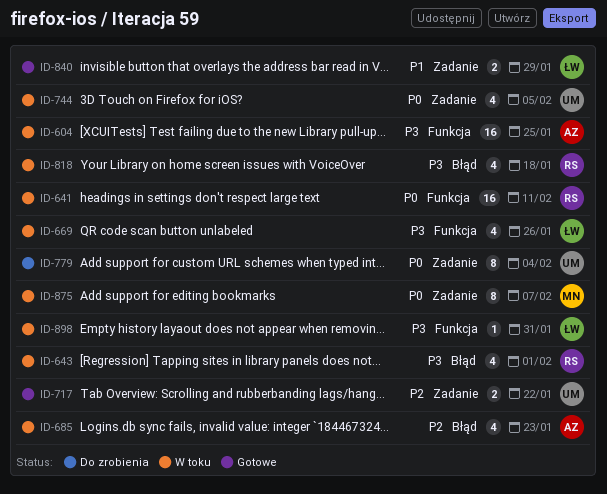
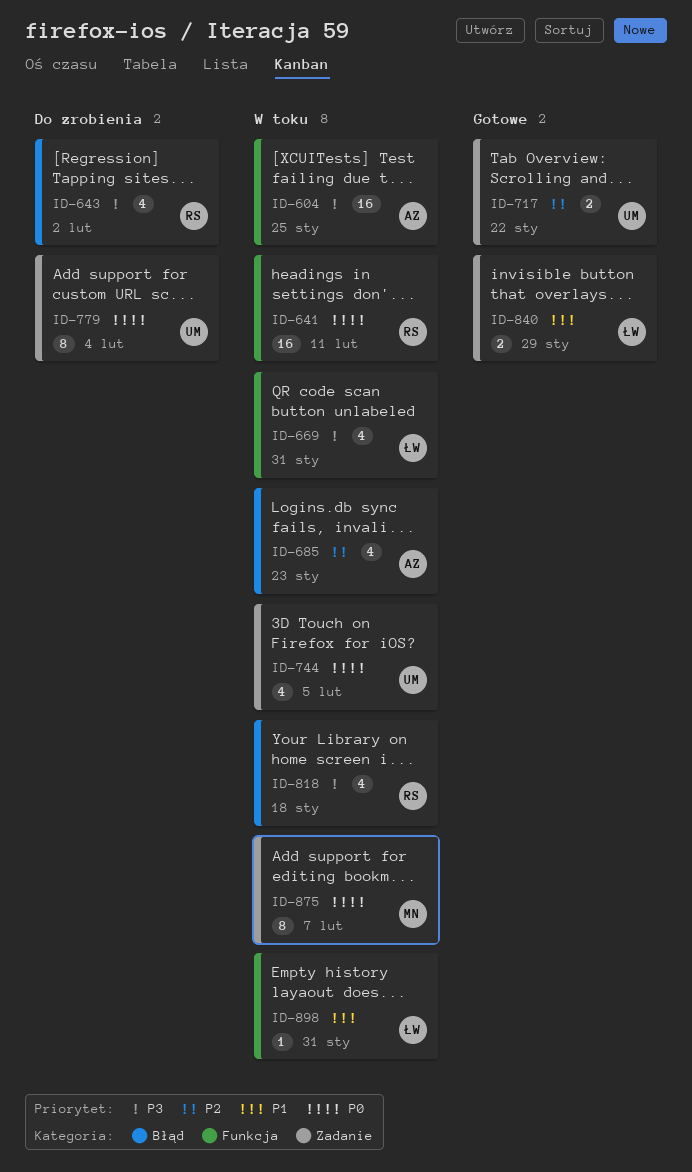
ID-643, status: W toku -> Do zrobienia
ID-643, due: Feb 1 -> Feb 2
ID-669, due: Jan 26 -> Jan 31
ID-898, priority: P3 -> P1

